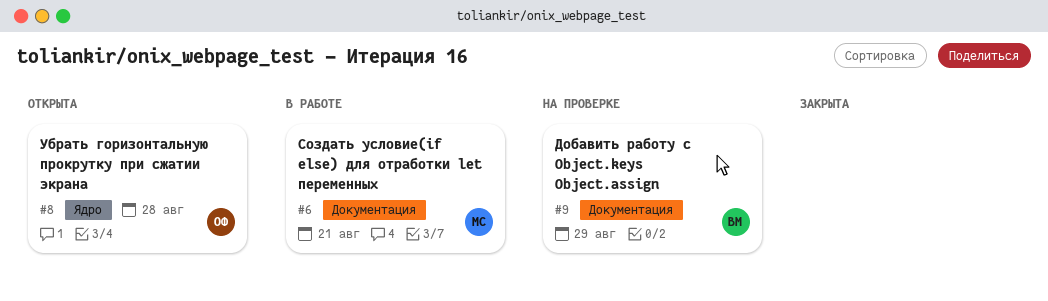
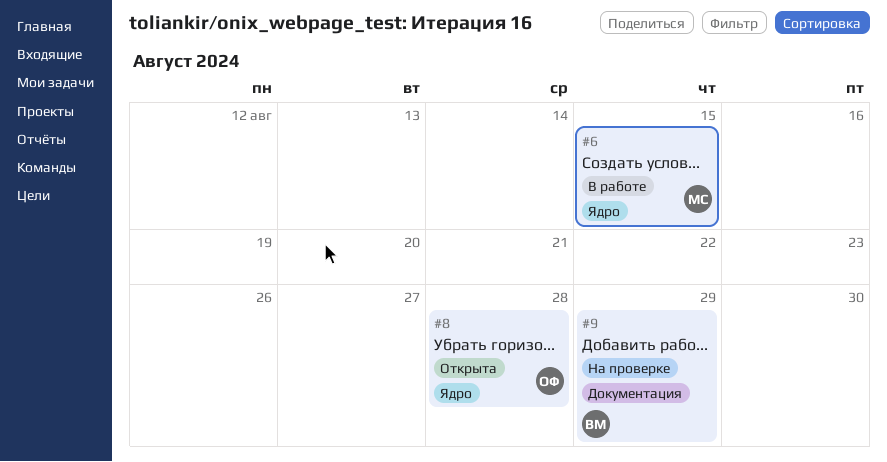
#6, label: Документация -> Ядро
#6, due: Aug 21 -> Aug 15

